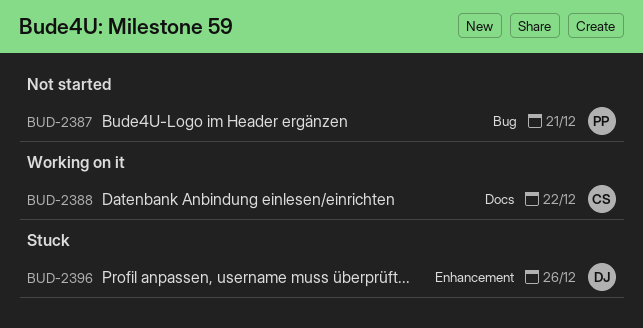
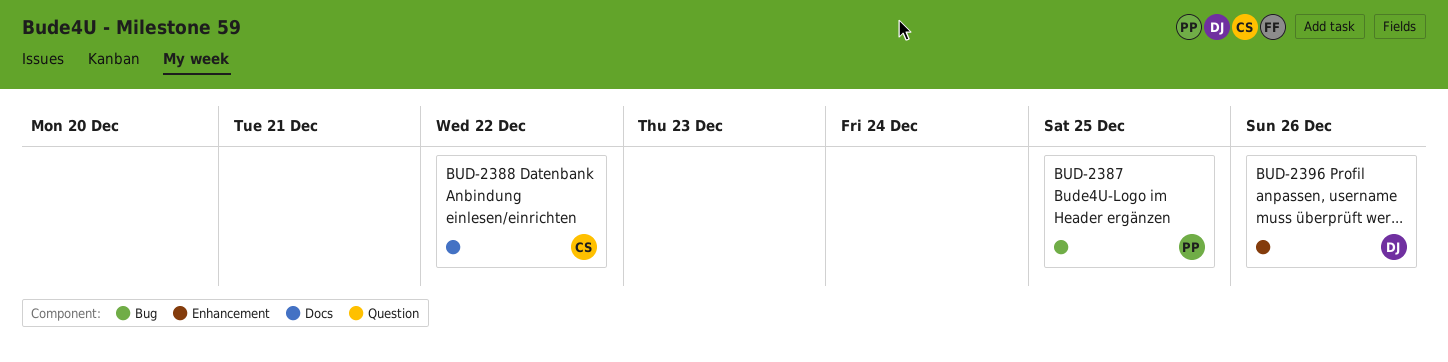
BUD-2387, due: Dec 21 -> Dec 25

